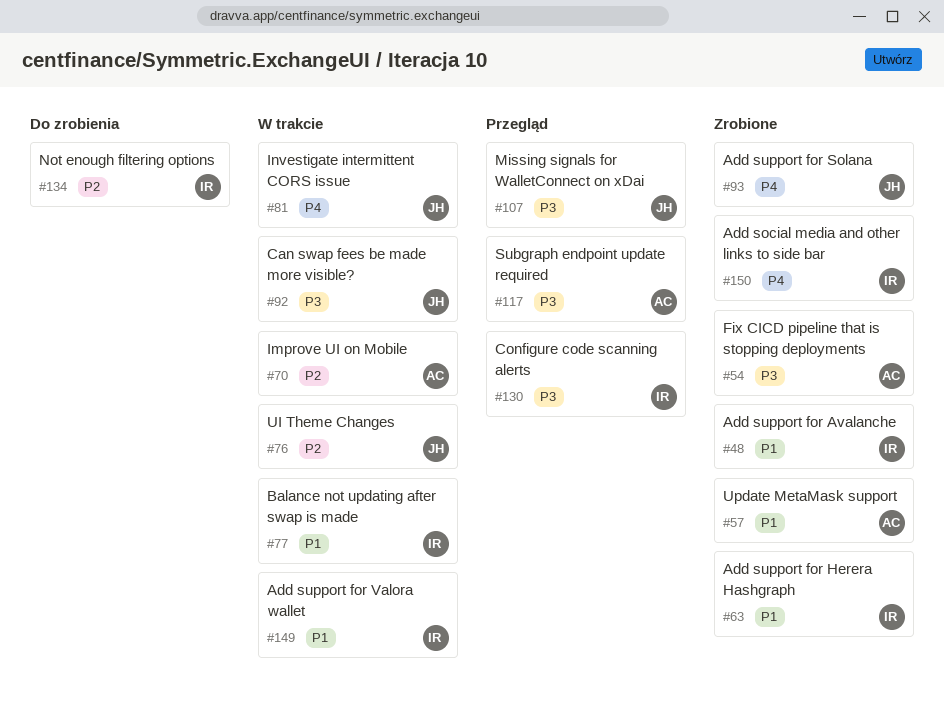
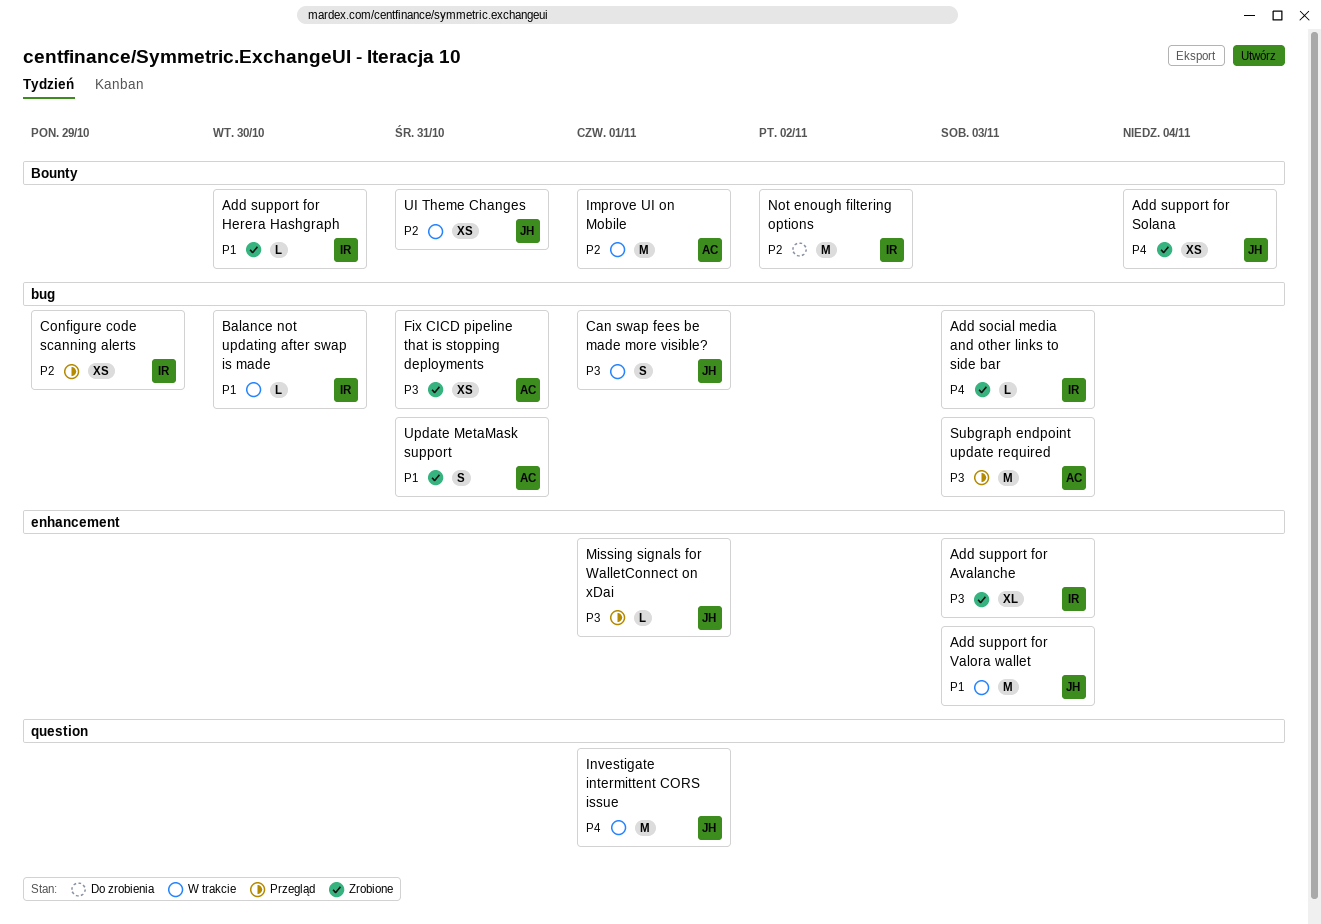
Add support for Avalanche, priority: P1 -> P3
Add support for Valora wallet, owner: IR -> JH
Configure code scanning alerts, priority: P3 -> P2

